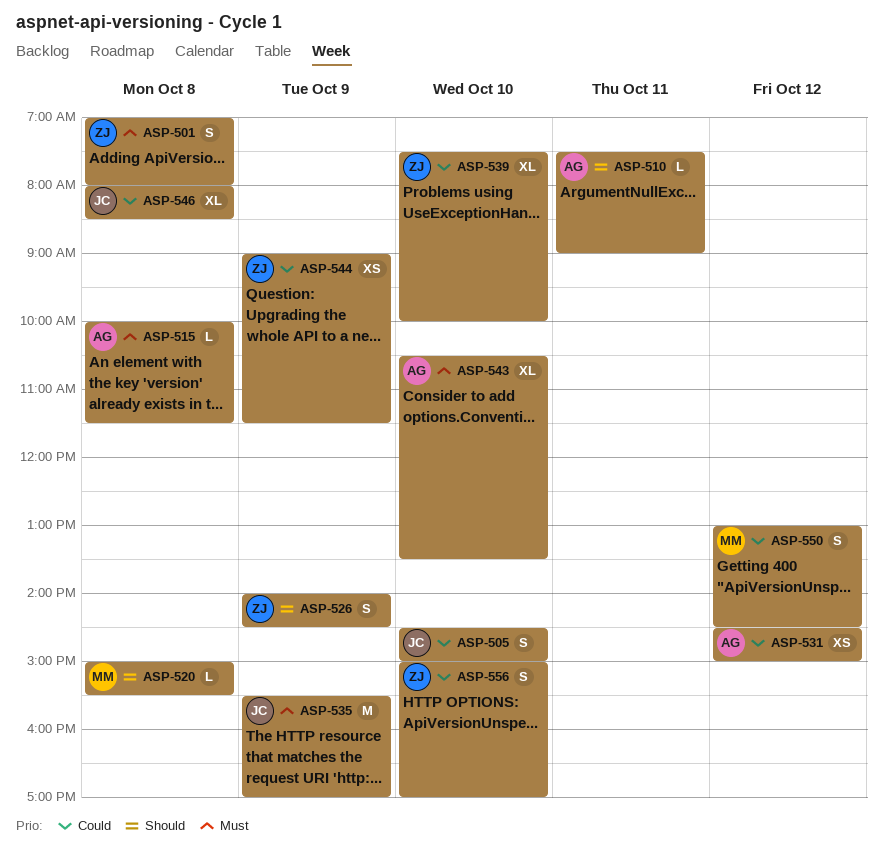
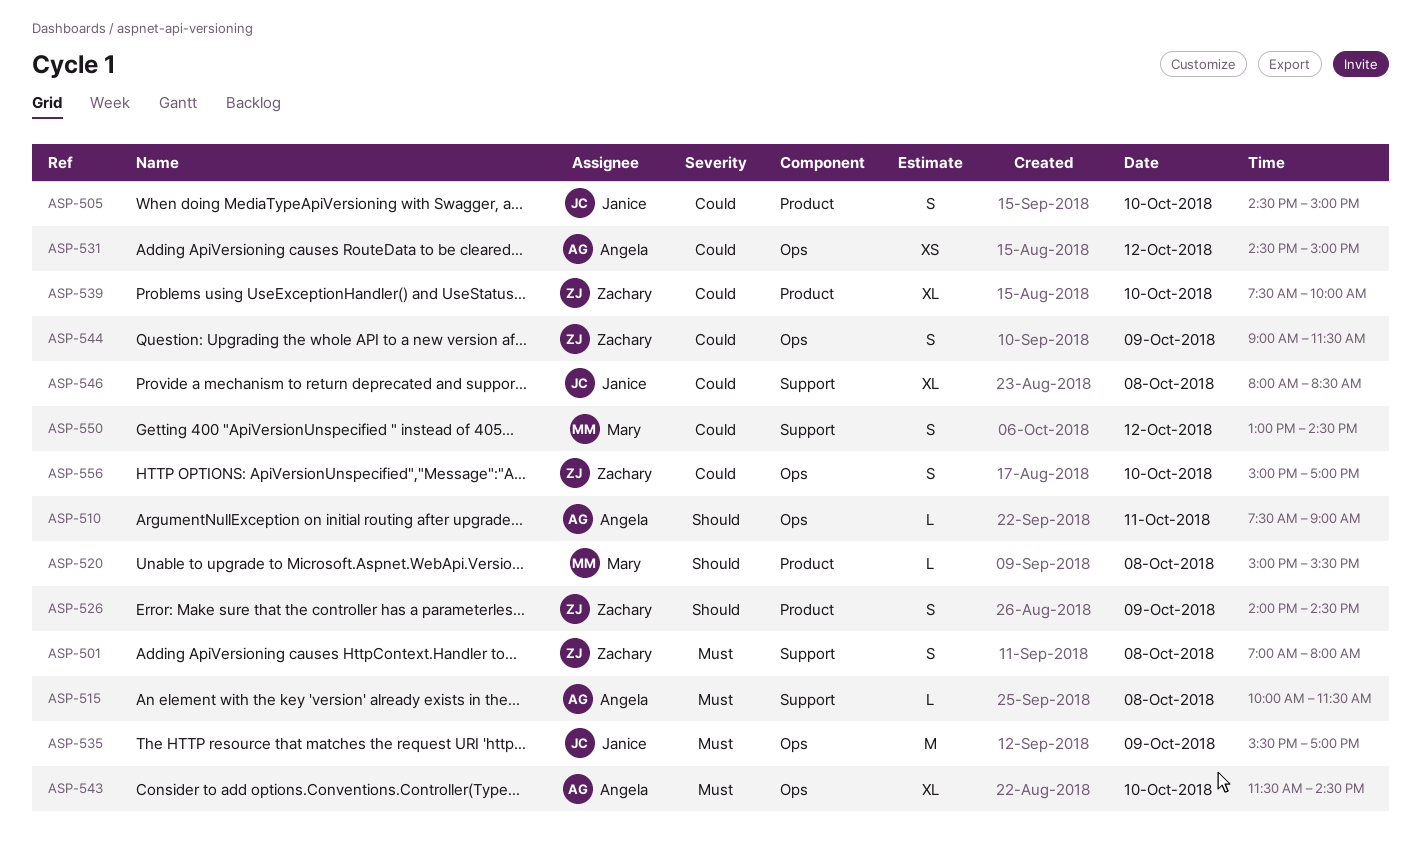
ASP-543, begins: 10:30 -> 11:30
ASP-543, ends: 13:30 -> 14:30
ASP-544, estimate: XS -> S

